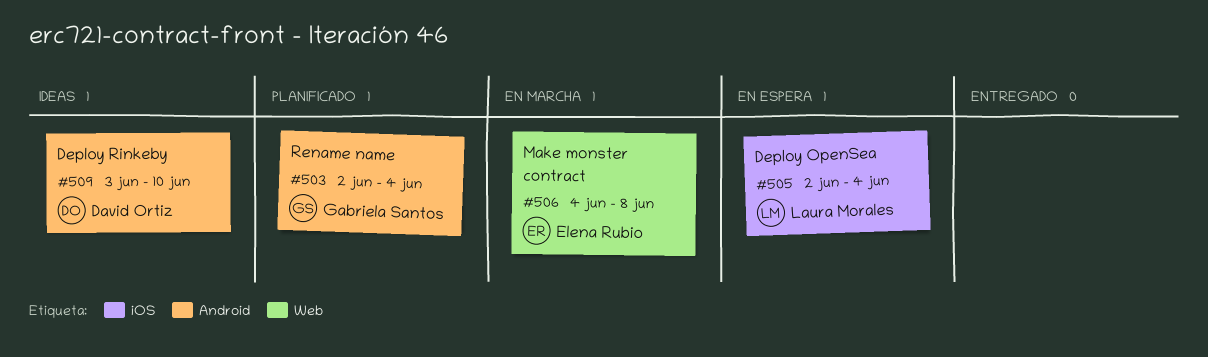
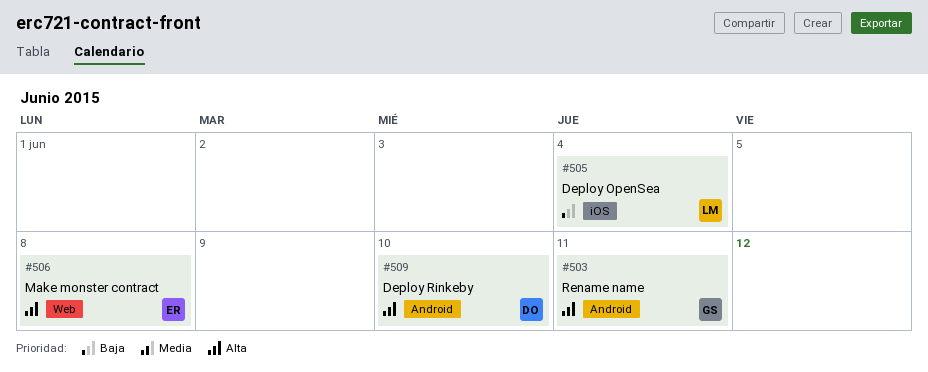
#503, due: Jun 4 -> Jun 11

